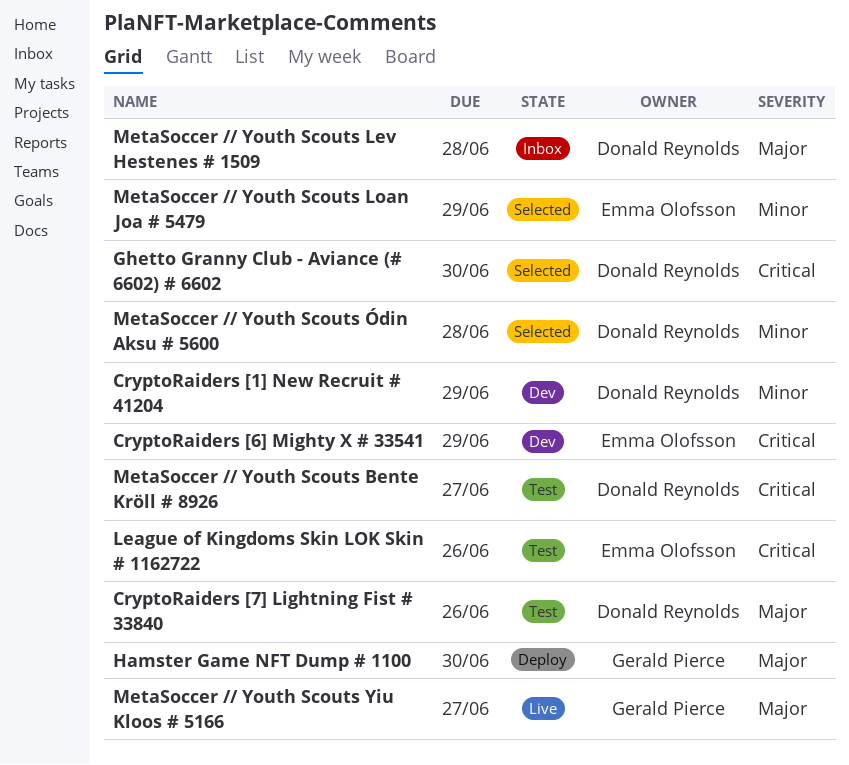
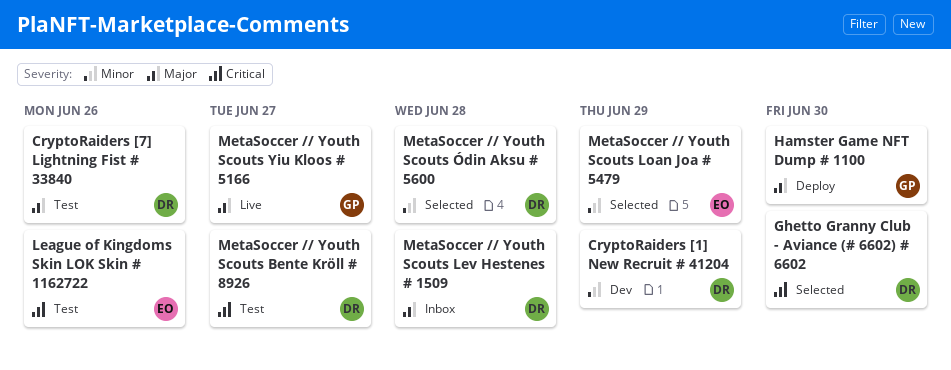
CryptoRaiders [6] Mighty X # 33541: present -> none

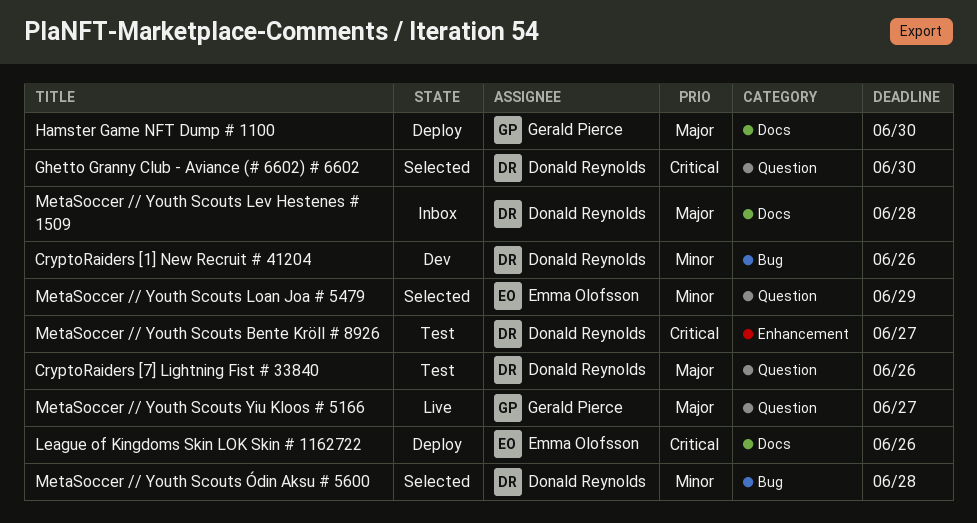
CryptoRaiders [1] New Recruit # 41204, due: Jun 29 -> Jun 26
League of Kingdoms Skin LOK Skin # 1162722, status: Test -> Deploy

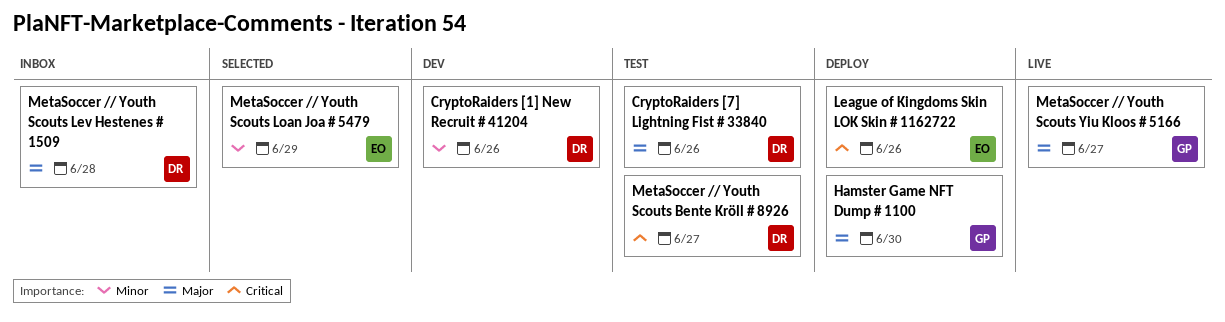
Ghetto Granny Club - Aviance (# 6602) # 6602: present -> none
MetaSoccer // Youth Scouts Ódin Aksu # 5600: present -> none

